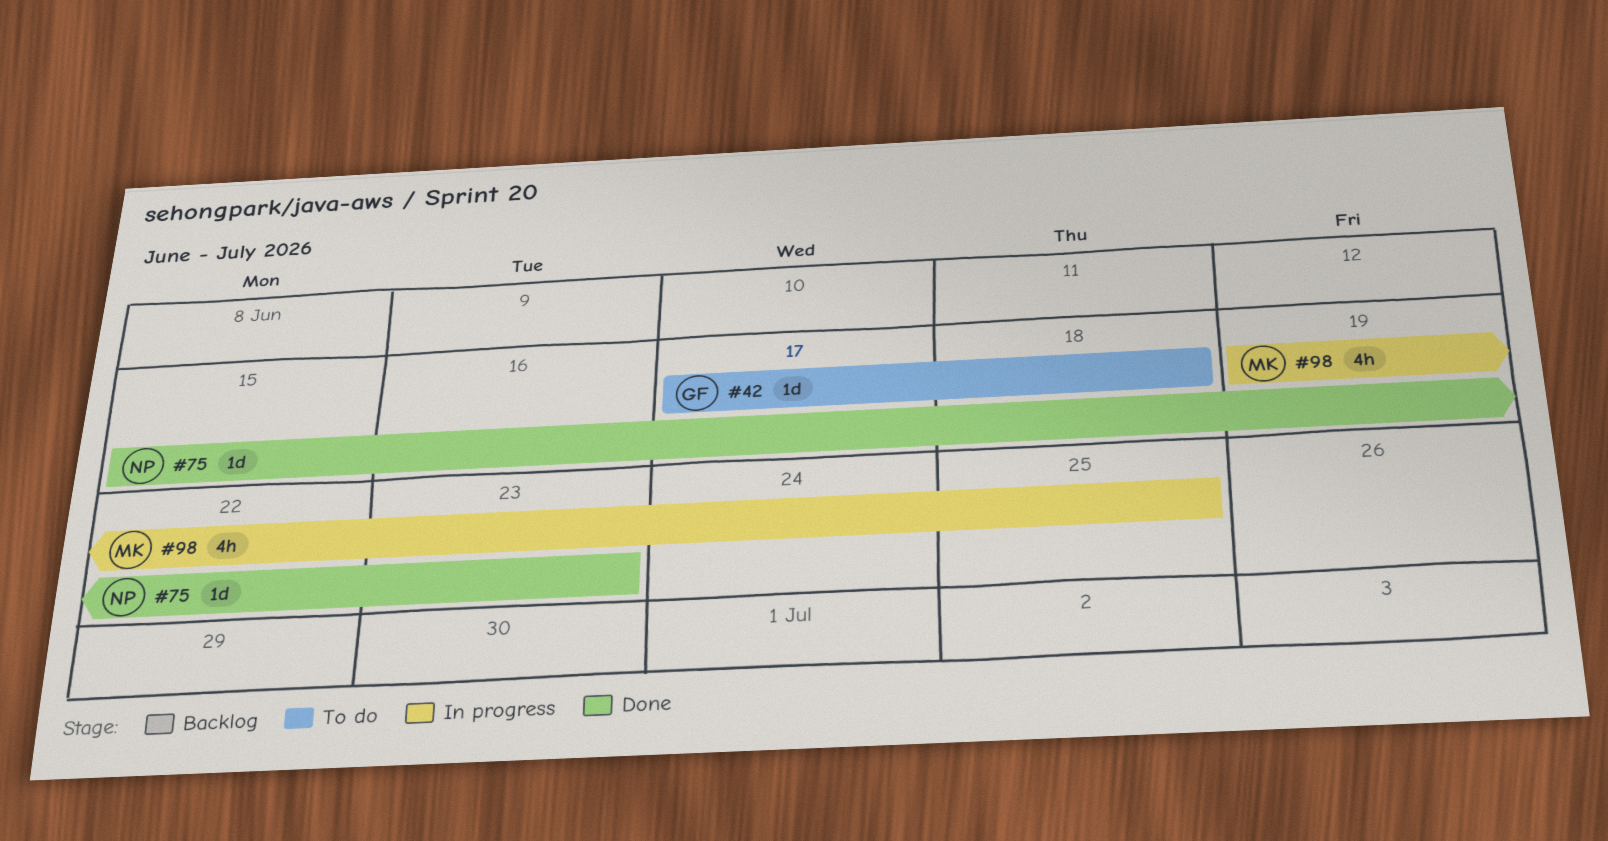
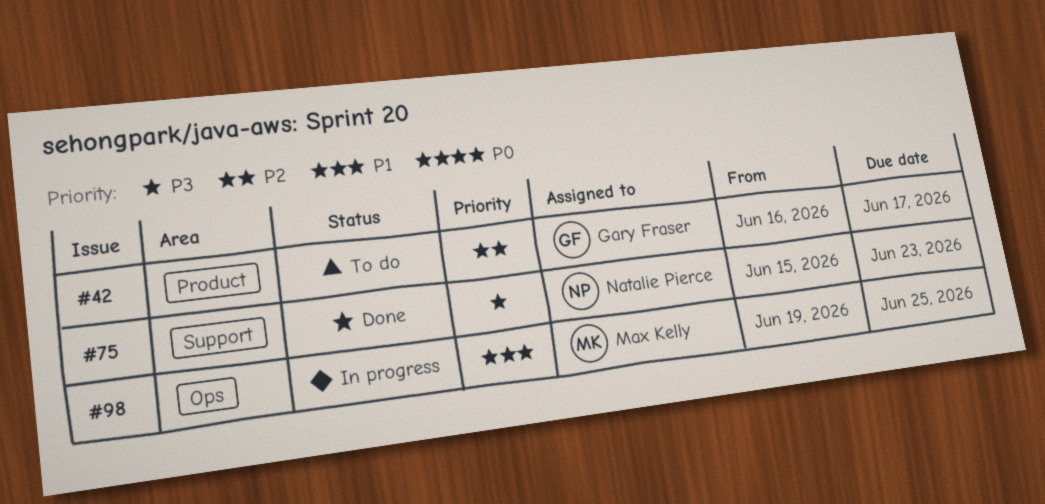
#42, start: Jun 17 -> Jun 16
#42, due: Jun 18 -> Jun 17

